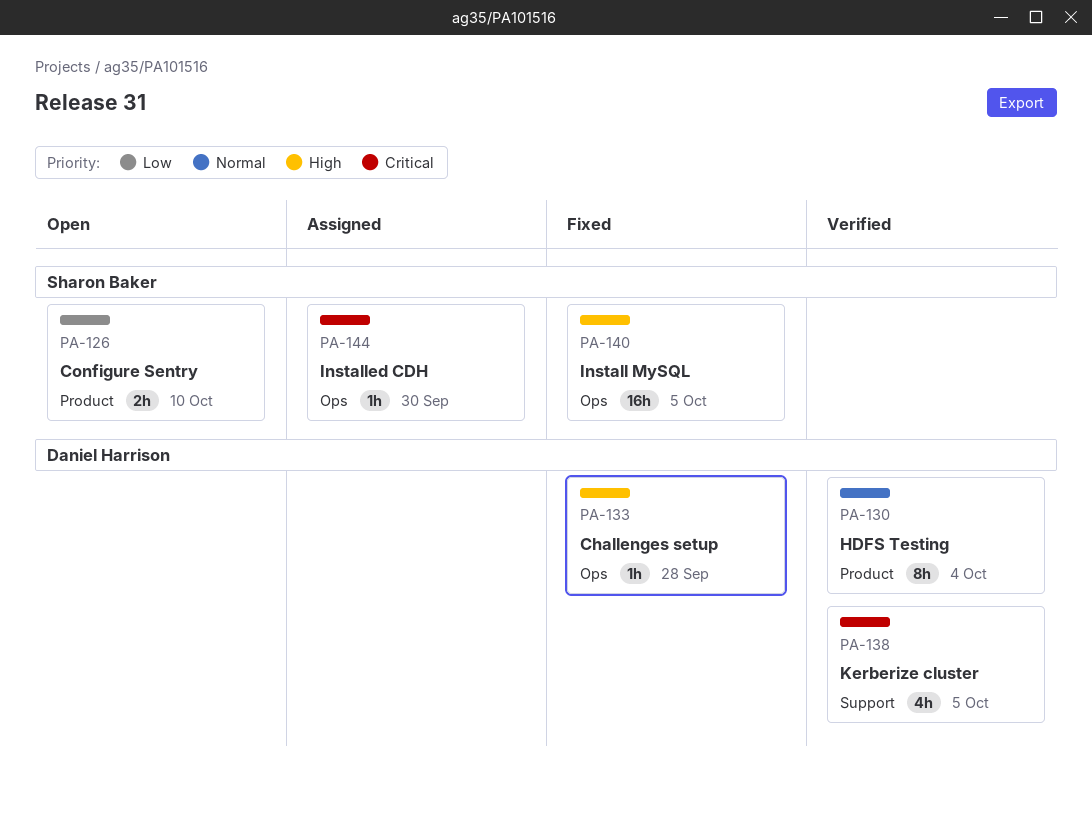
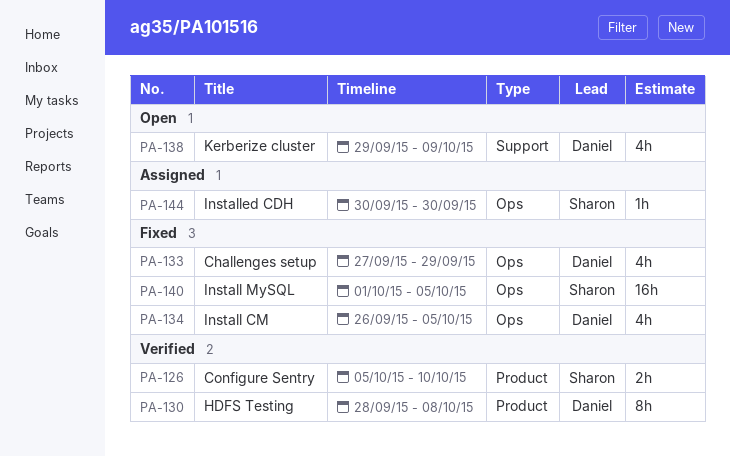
PA-126, status: Open -> Verified
PA-130, due: Oct 4 -> Oct 8
PA-133, estimate: 1h -> 4h
PA-133, due: Sep 28 -> Sep 29
PA-134: none -> present
PA-138, status: Verified -> Open
PA-138, due: Oct 5 -> Oct 9

